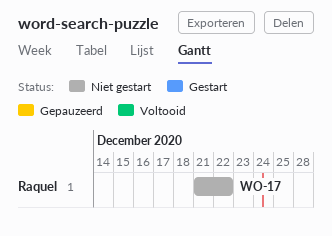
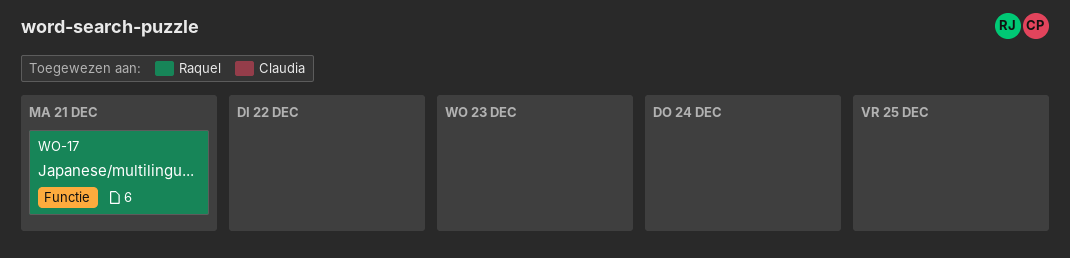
WO-17, due: Dec 22 -> Dec 21

